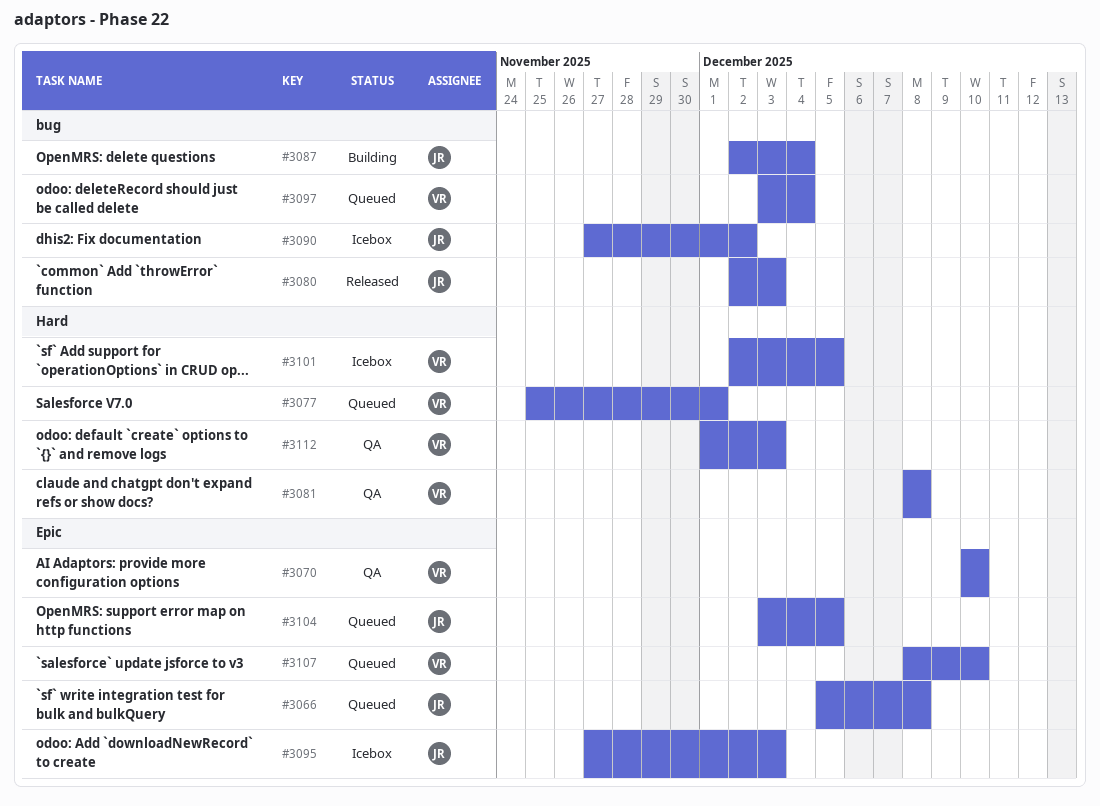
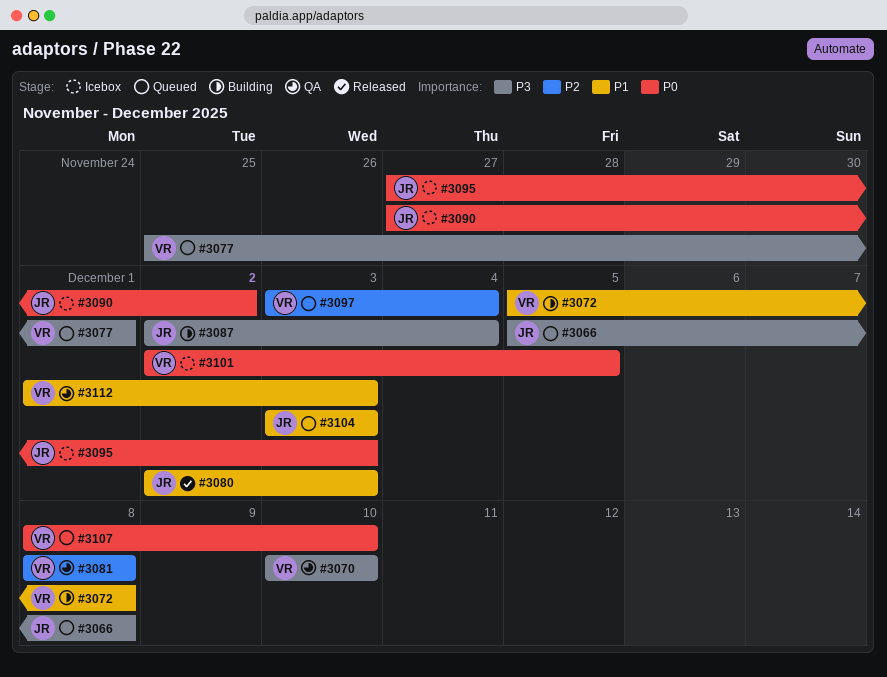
#3072: none -> present
#3104, due: Dec 5 -> Dec 3

